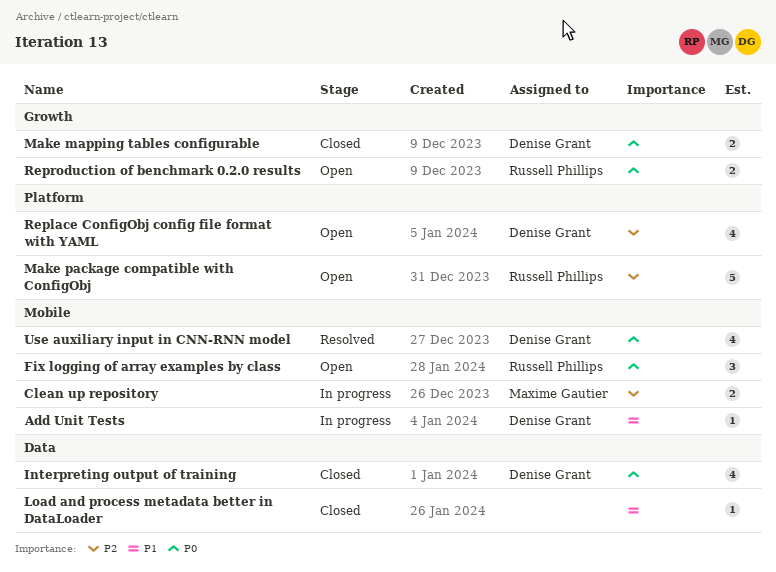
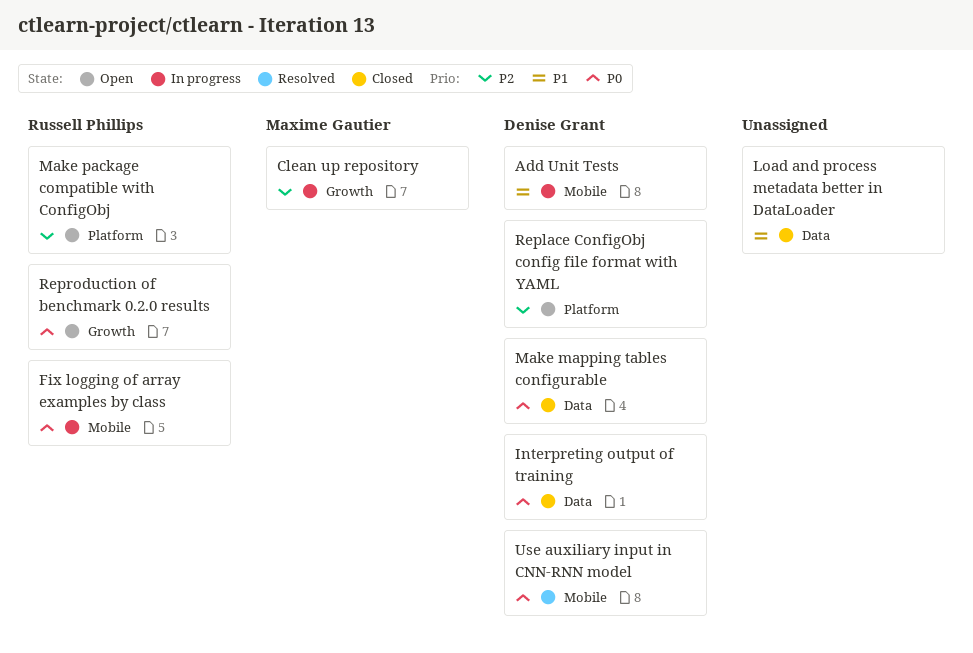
Clean up repository, label: Mobile -> Growth
Fix logging of array examples by class, status: Open -> In progress
Make mapping tables configurable, label: Growth -> Data

